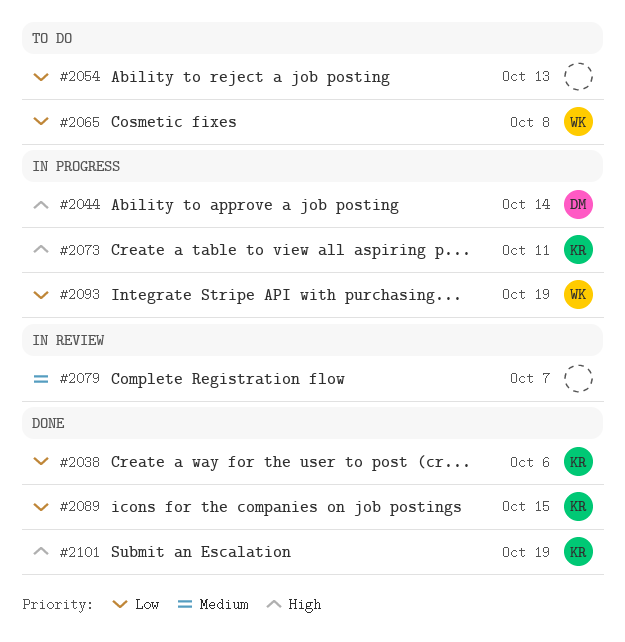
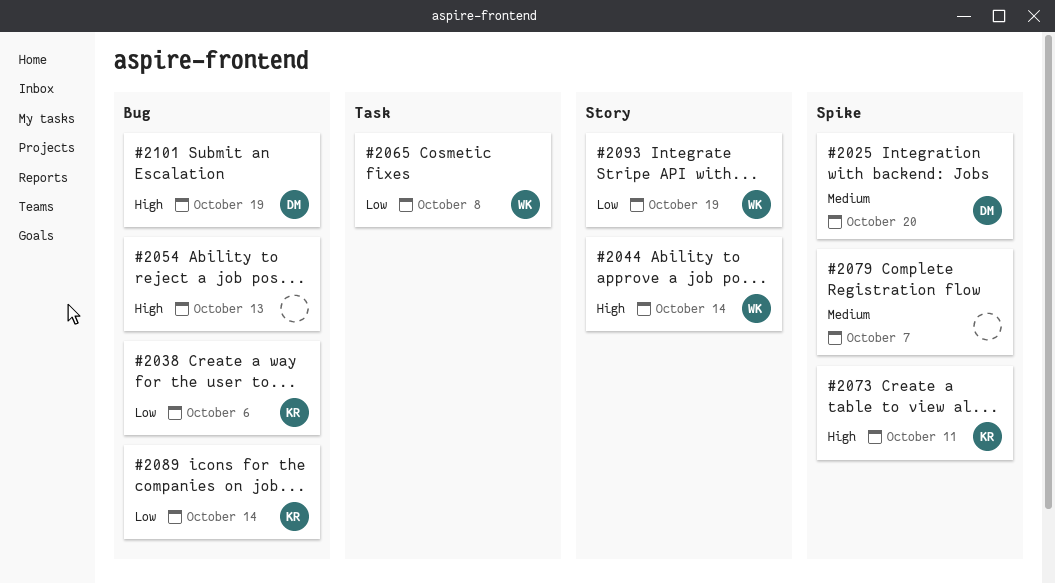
#2025: none -> present
#2044, owner: DM -> WK
#2054, priority: Low -> High
#2089, due: Oct 15 -> Oct 14
#2101, owner: KR -> DM

